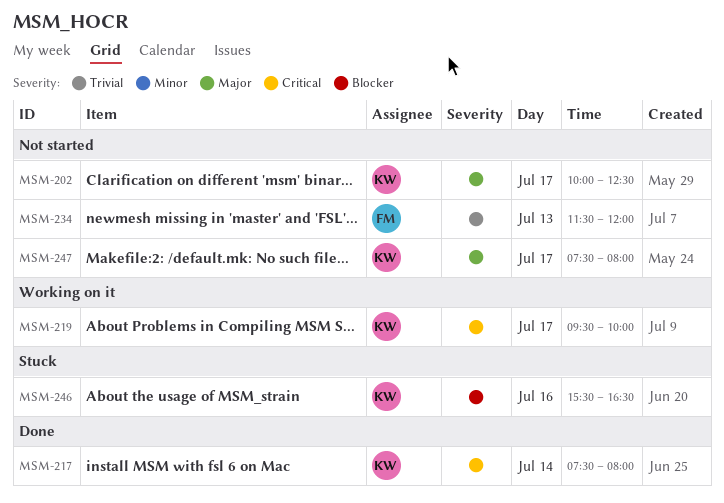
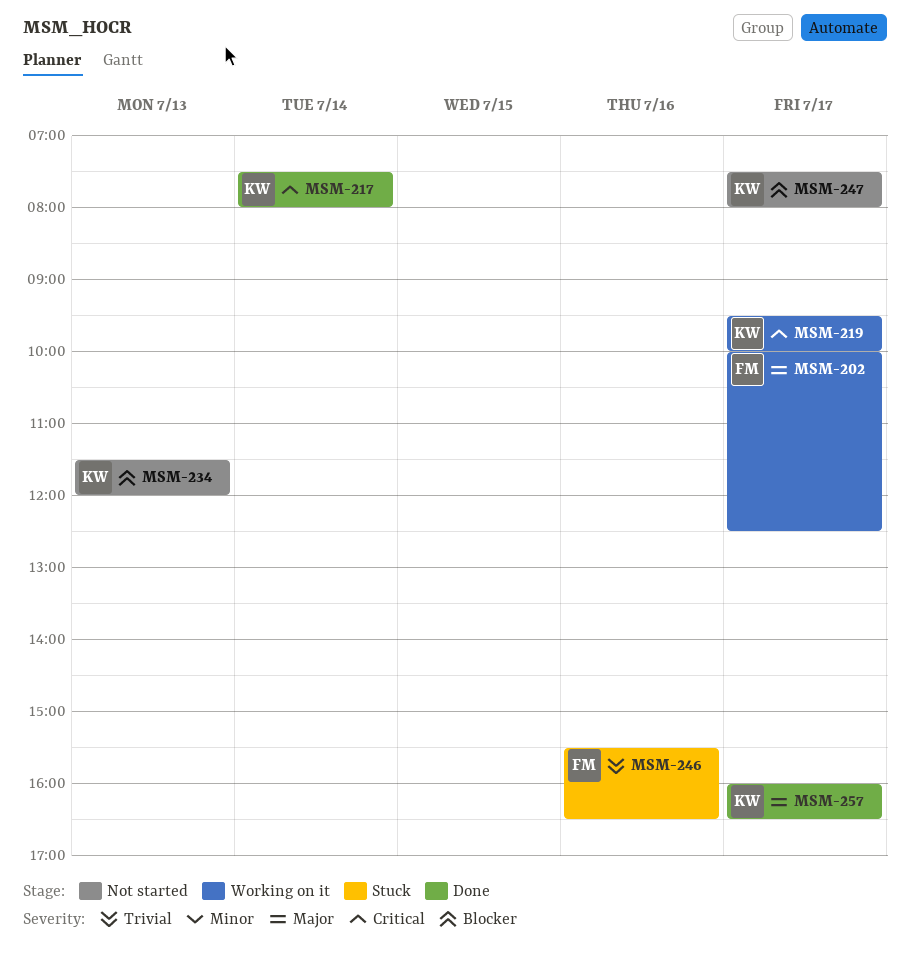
MSM-202, status: Not started -> Working on it
MSM-202, owner: KW -> FM
MSM-234, owner: FM -> KW
MSM-234, priority: Trivial -> Blocker
MSM-246, owner: KW -> FM
MSM-246, priority: Blocker -> Trivial
MSM-247, priority: Major -> Blocker
MSM-257: none -> present

